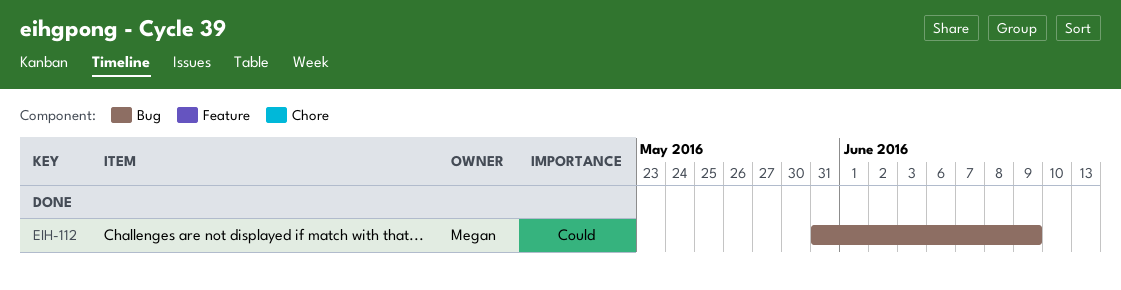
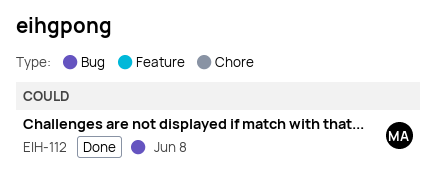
EIH-112, due: Jun 9 -> Jun 8

